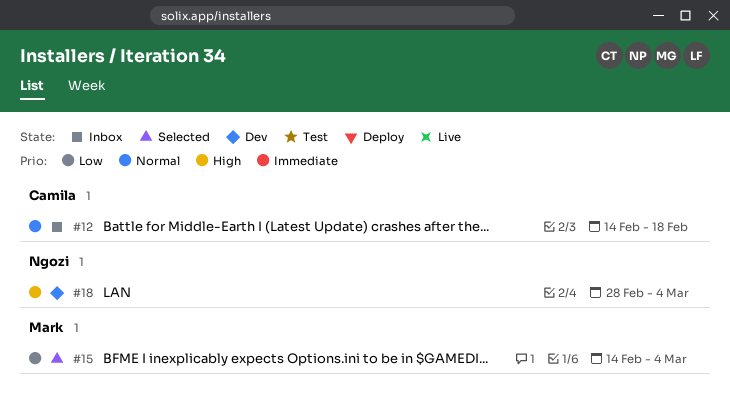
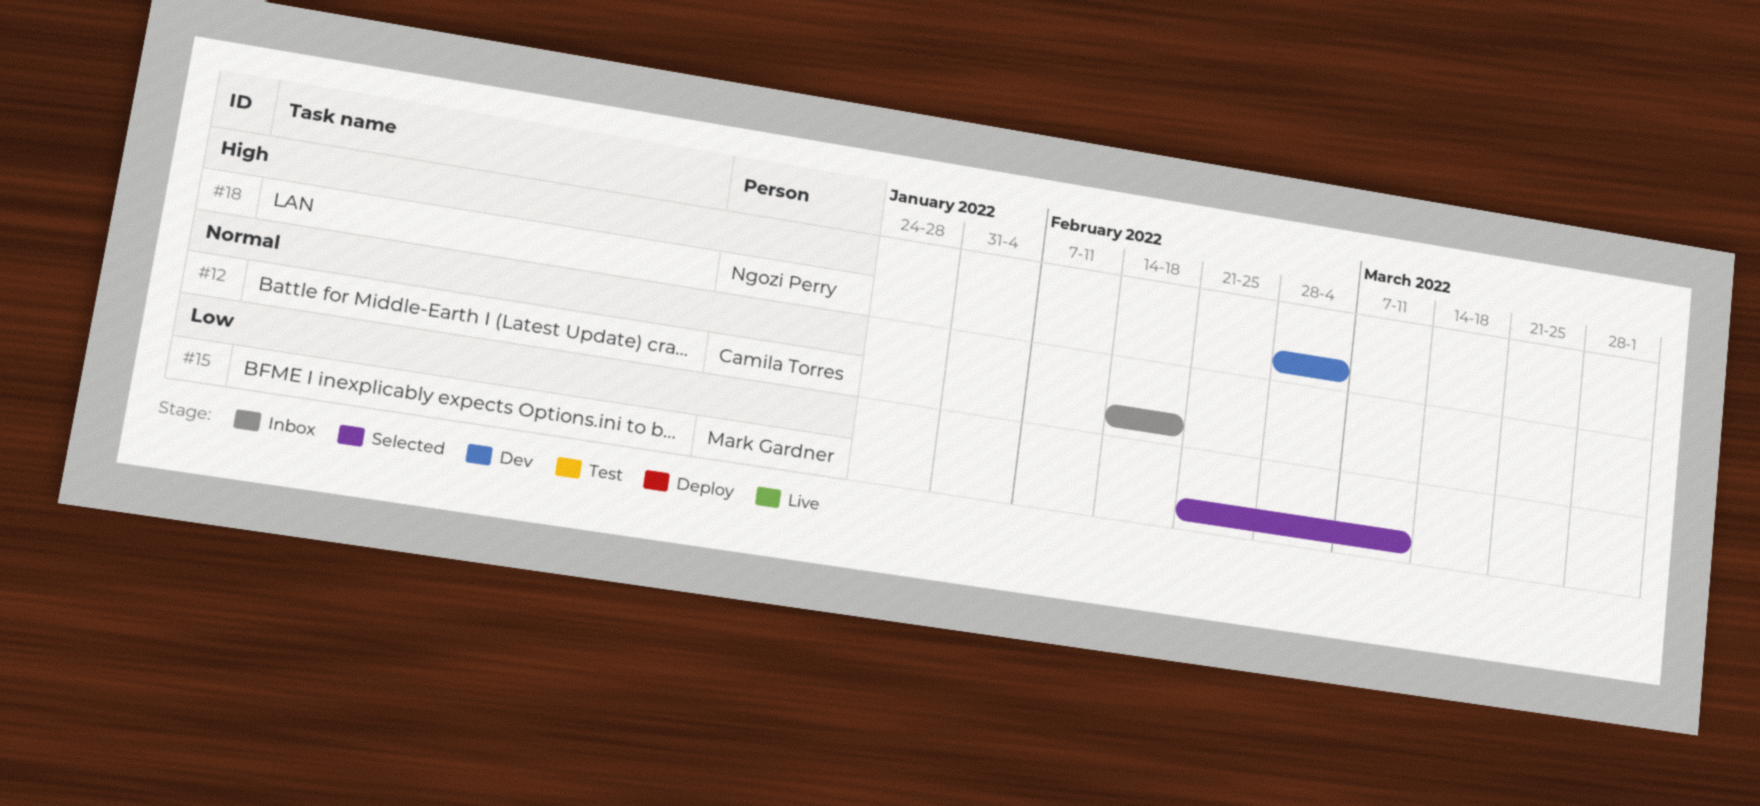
#15, start: Feb 14 -> Feb 21
#15, due: Mar 4 -> Mar 11

